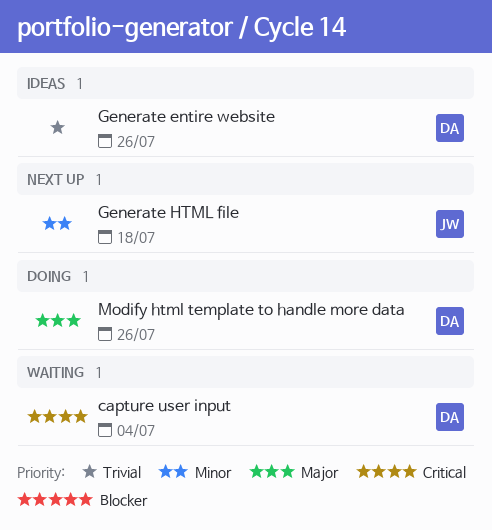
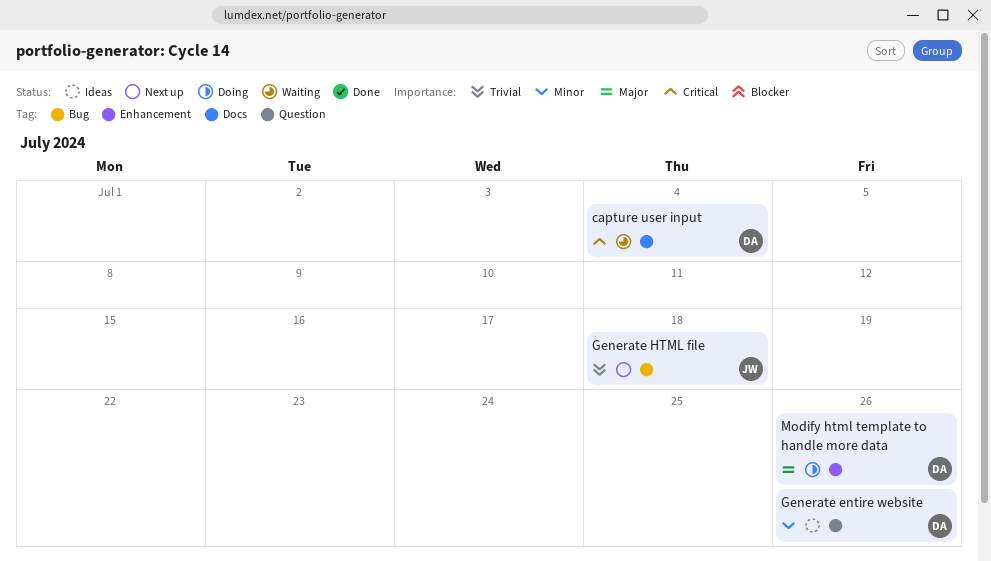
Generate entire website, priority: Trivial -> Minor
Generate HTML file, priority: Minor -> Trivial

